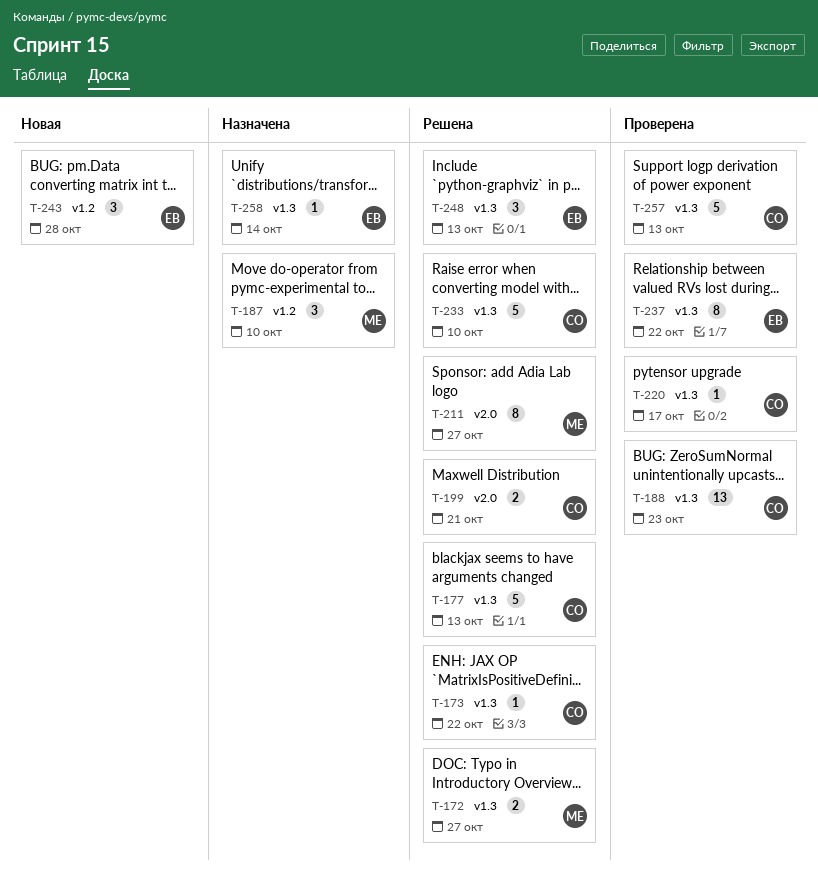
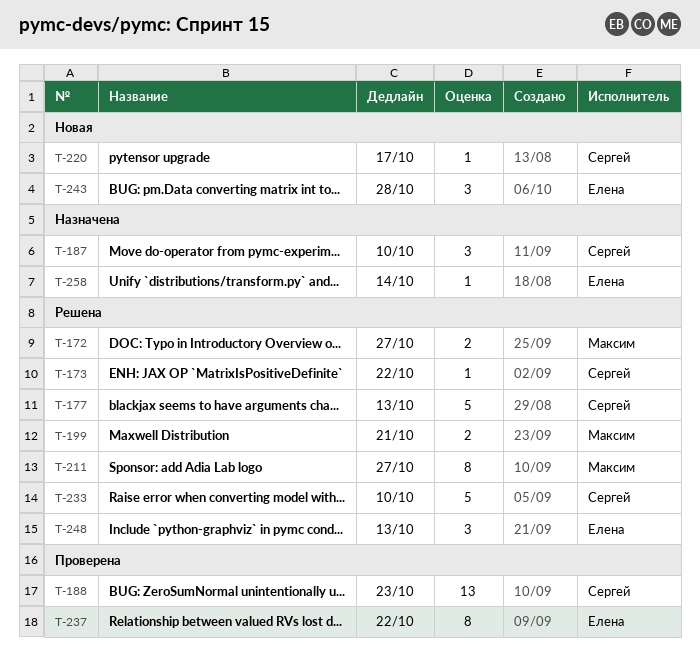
T-187, owner: Максим -> Сергей
T-199, owner: Сергей -> Максим
T-220, status: Проверена -> Новая
T-257: present -> none

